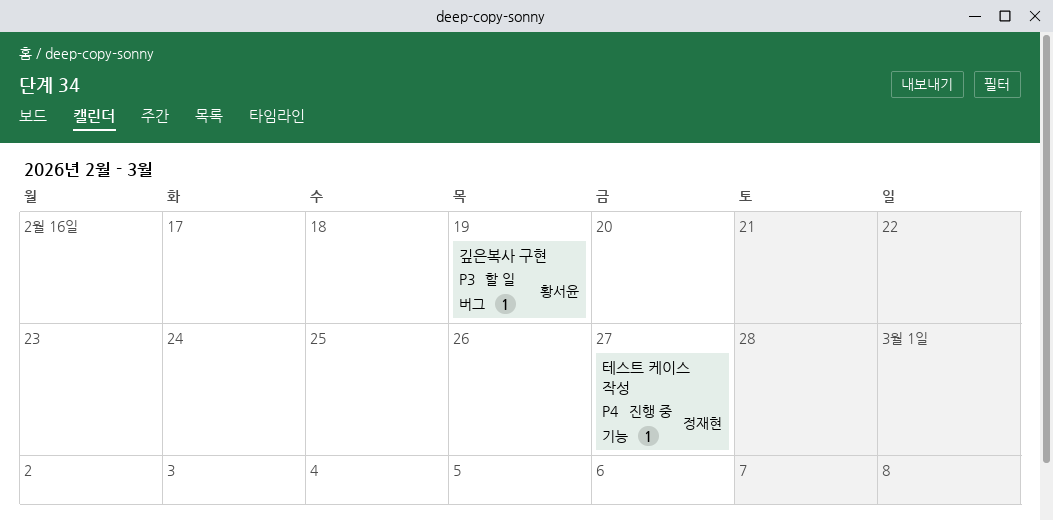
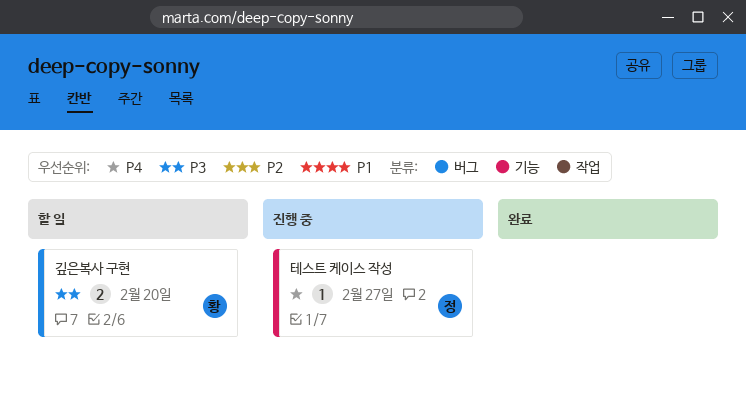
깊은복사 구현, estimate: 1 -> 2
깊은복사 구현, due: Feb 19 -> Feb 20

